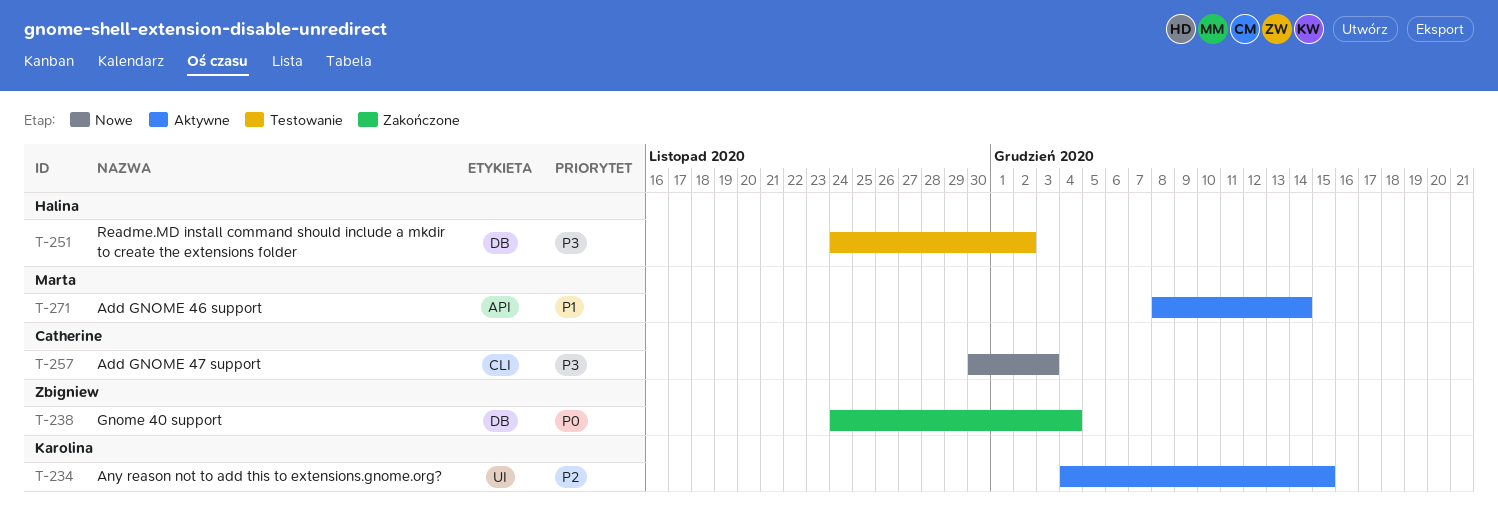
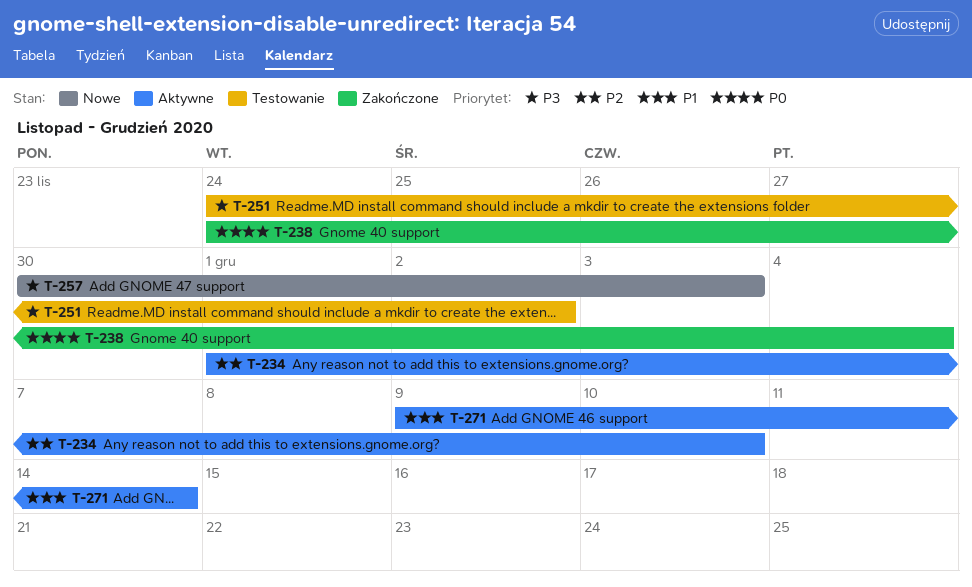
T-234, start: Dec 4 -> Dec 1
T-234, due: Dec 15 -> Dec 10
T-271, start: Dec 8 -> Dec 9

